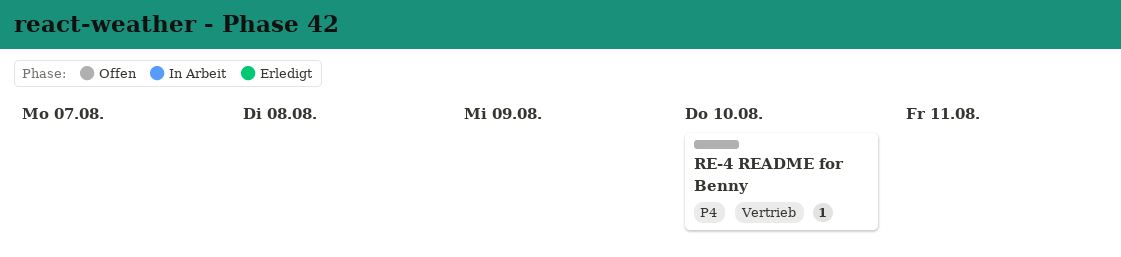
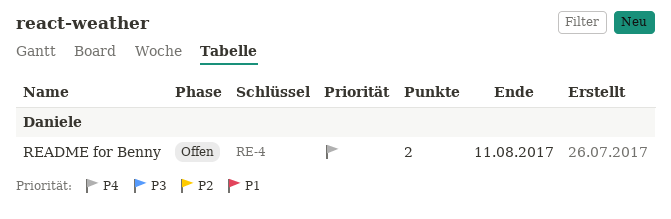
RE-4, estimate: 1 -> 2
RE-4, due: Aug 10 -> Aug 11

